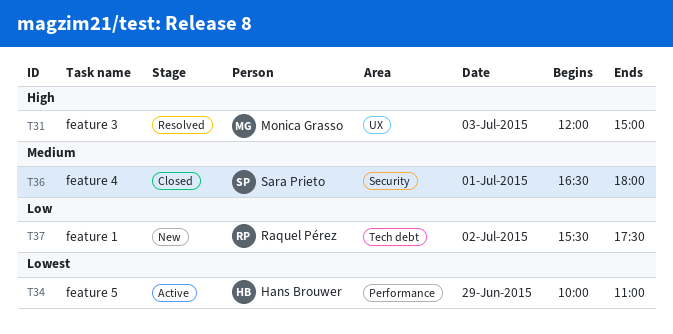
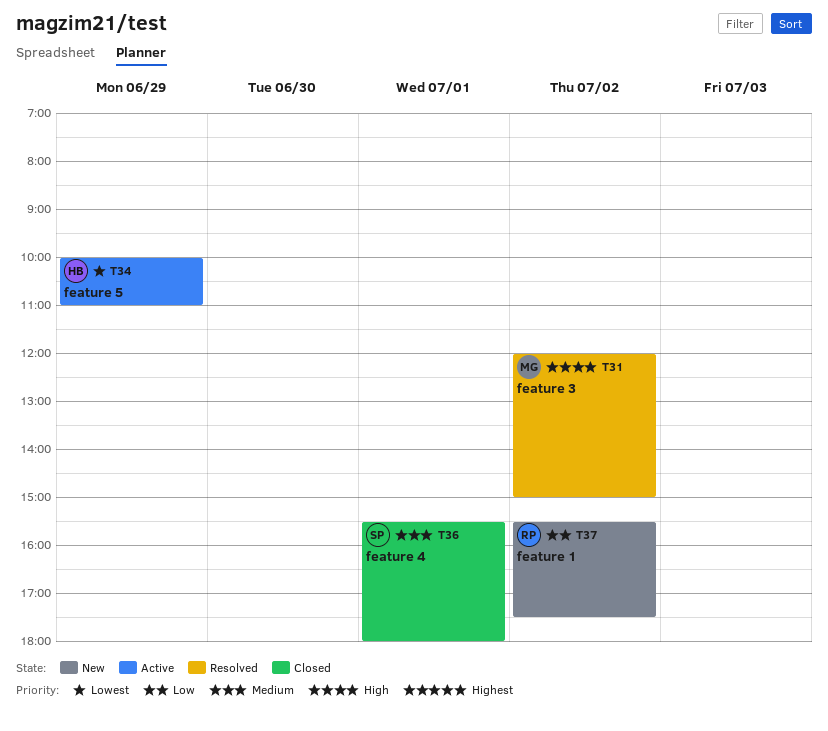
T31, day: Jul 3 -> Jul 2
T36, begins: 16:30 -> 15:30

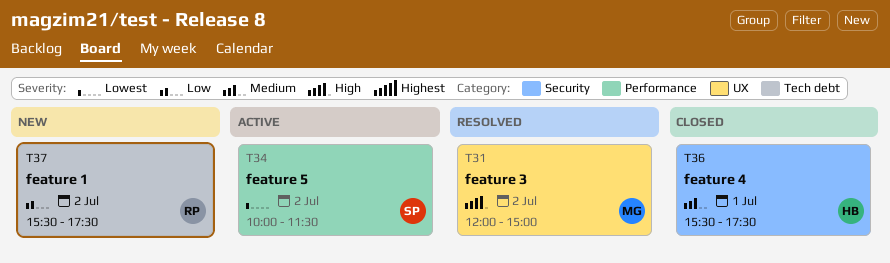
T34, owner: HB -> SP
T34, day: Jun 29 -> Jul 2
T34, ends: 11:00 -> 11:30
T36, owner: SP -> HB
T36, ends: 18:00 -> 17:30

